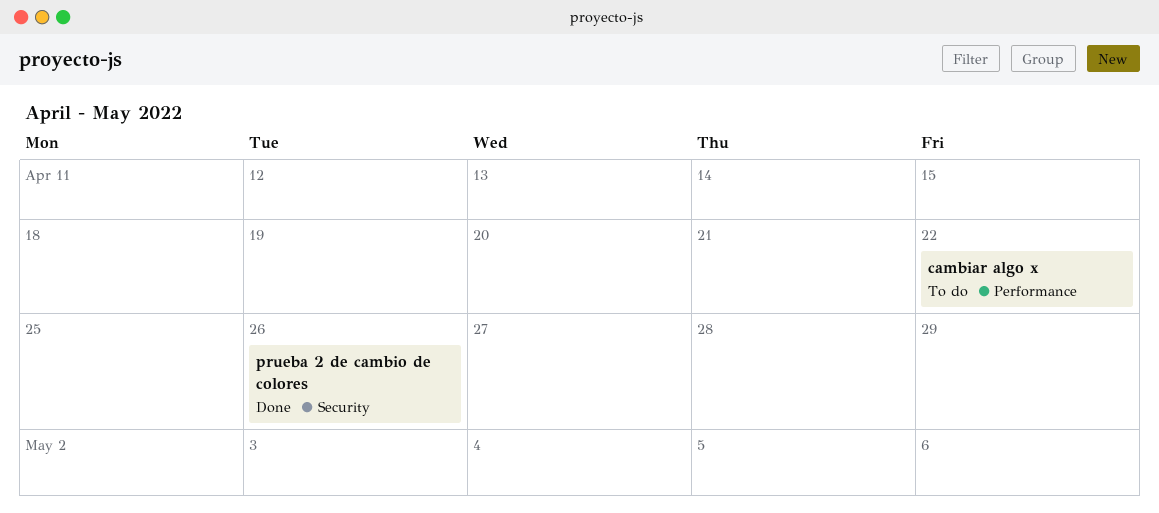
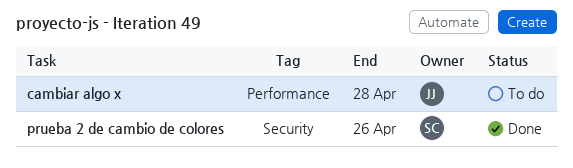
cambiar algo x, due: Apr 22 -> Apr 28

